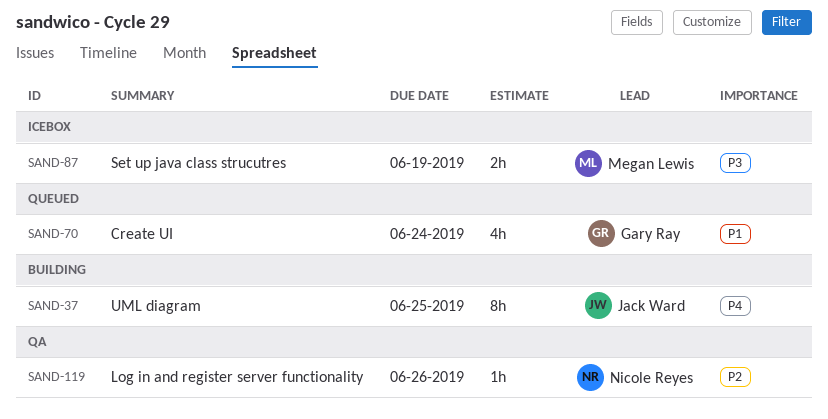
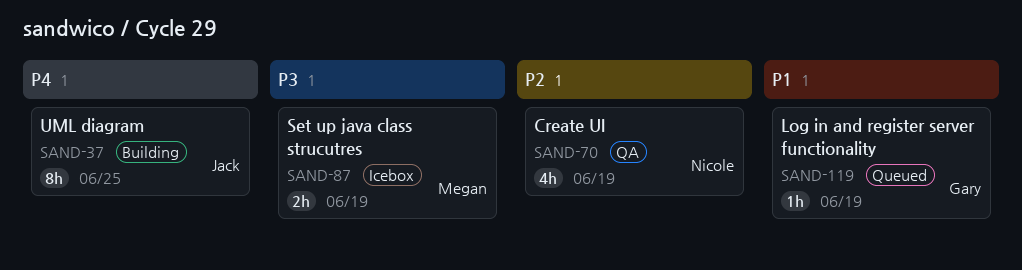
SAND-70, status: Queued -> QA
SAND-70, owner: Gary Ray -> Nicole Reyes
SAND-70, priority: P1 -> P2
SAND-70, due: Jun 24 -> Jun 19
SAND-119, status: QA -> Queued
SAND-119, owner: Nicole Reyes -> Gary Ray
SAND-119, priority: P2 -> P1
SAND-119, due: Jun 26 -> Jun 19

